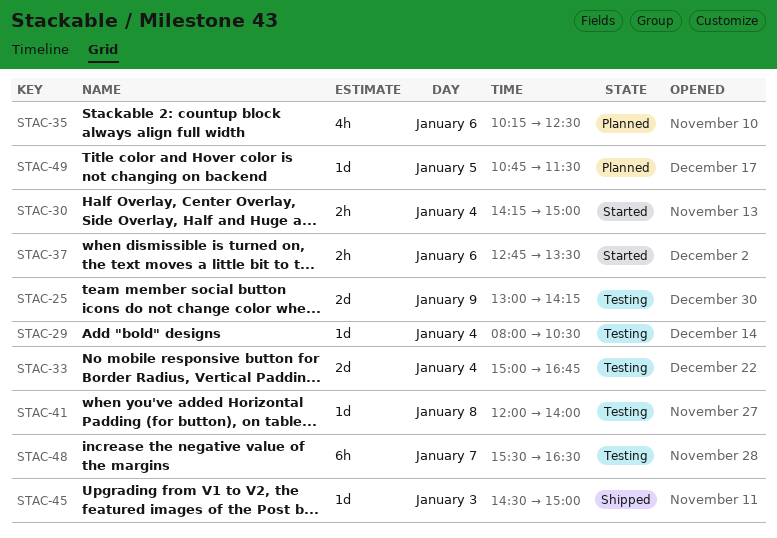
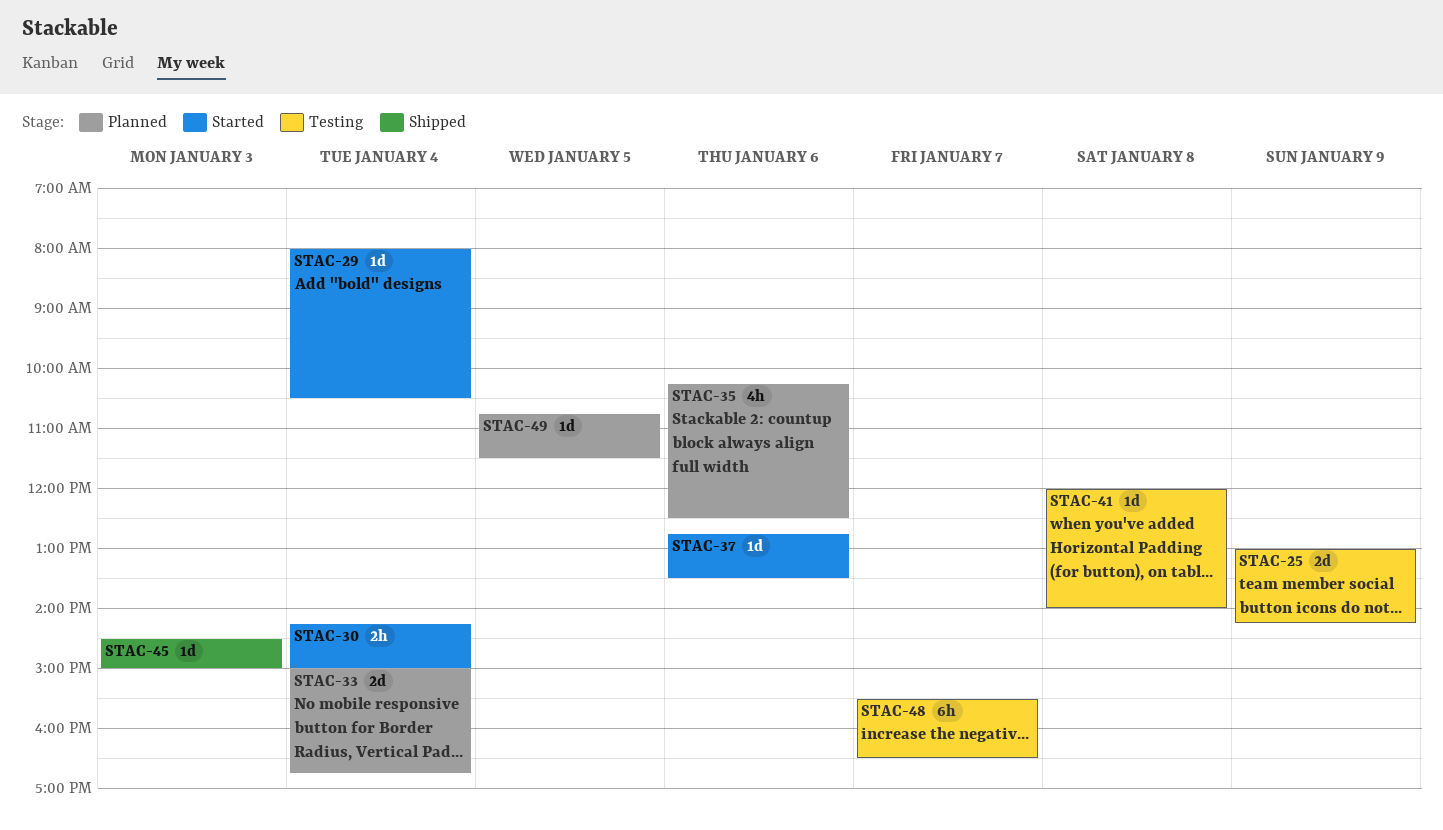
STAC-29, status: Testing -> Started
STAC-33, status: Testing -> Planned
STAC-37, estimate: 2h -> 1d

